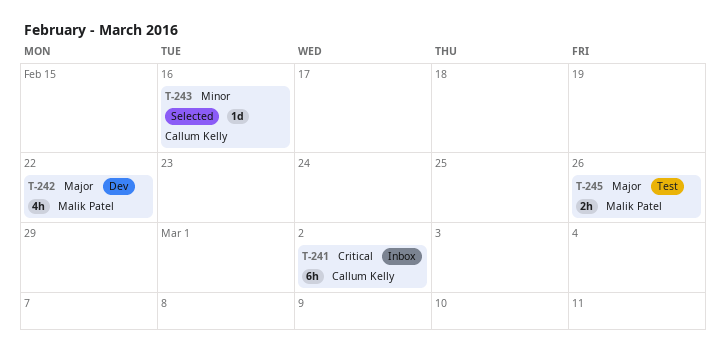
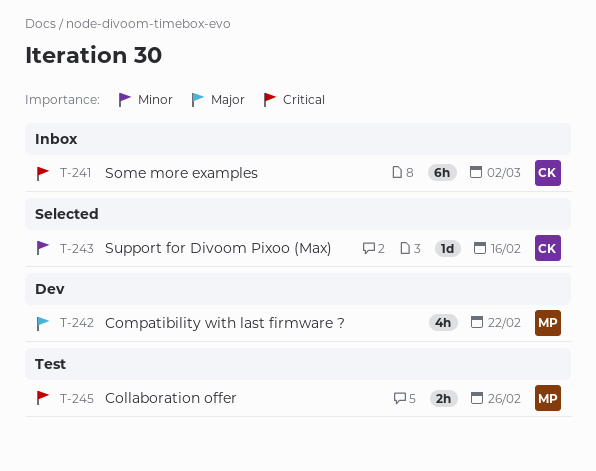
T-245, priority: Major -> Critical

